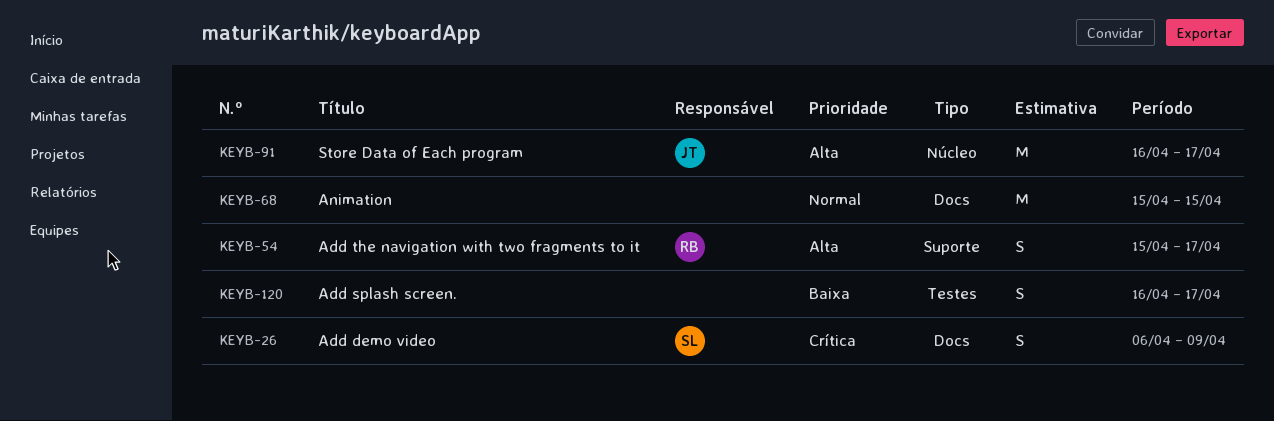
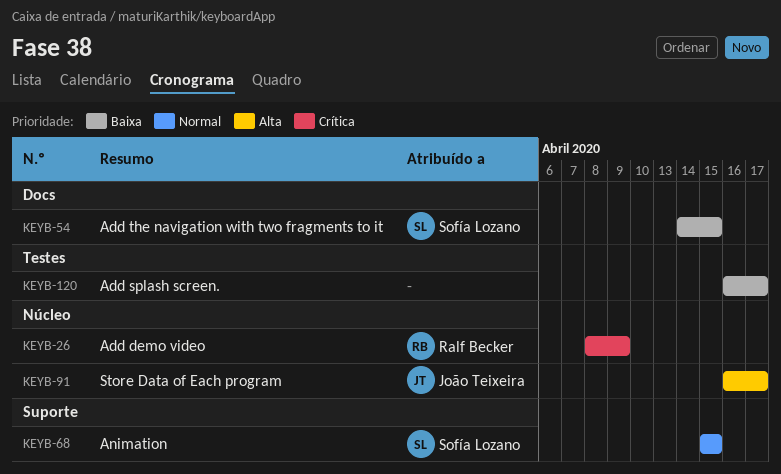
KEYB-26, owner: Sofía Lozano -> Ralf Becker
KEYB-26, label: Docs -> Núcleo
KEYB-26, start: Apr 6 -> Apr 8
KEYB-54, owner: Ralf Becker -> Sofía Lozano
KEYB-54, priority: Alta -> Baixa
KEYB-54, label: Suporte -> Docs
KEYB-54, start: Apr 15 -> Apr 14
KEYB-54, due: Apr 17 -> Apr 15
KEYB-68, owner: none -> Sofía Lozano
KEYB-68, label: Docs -> Suporte

